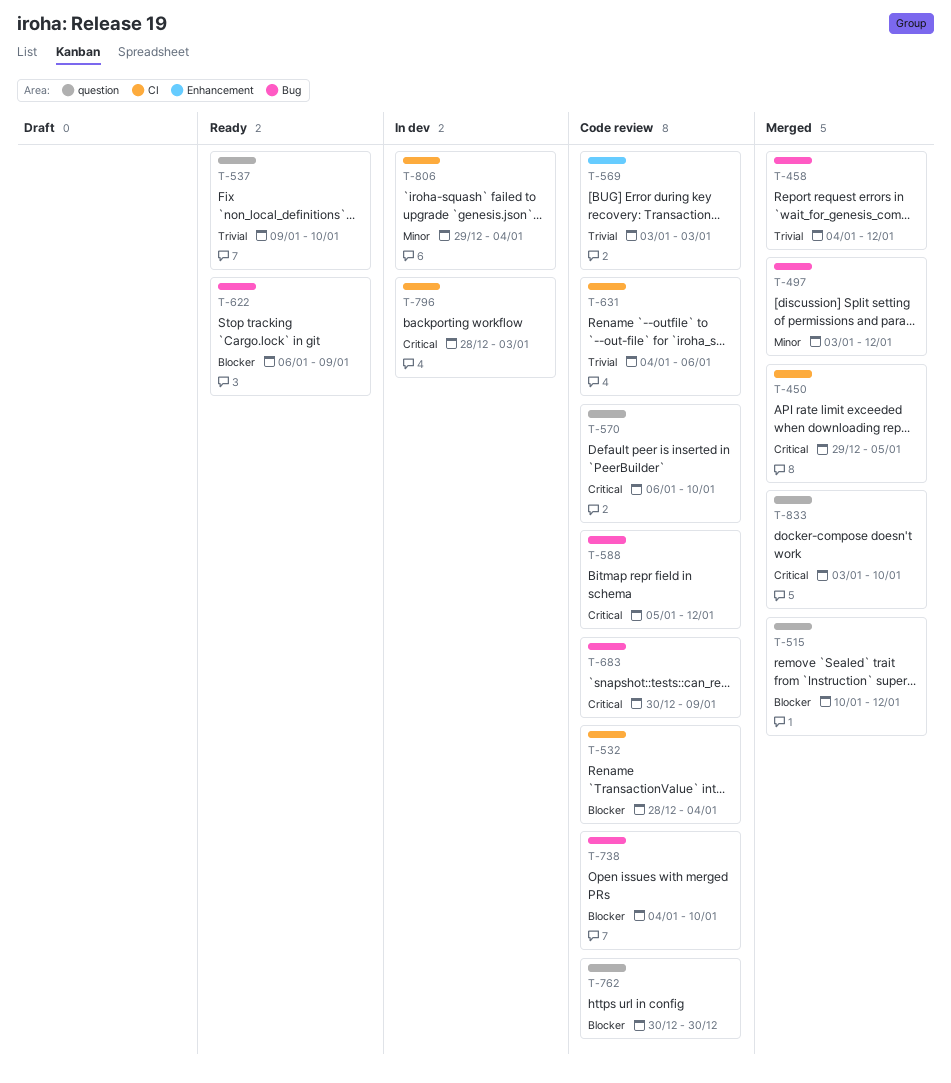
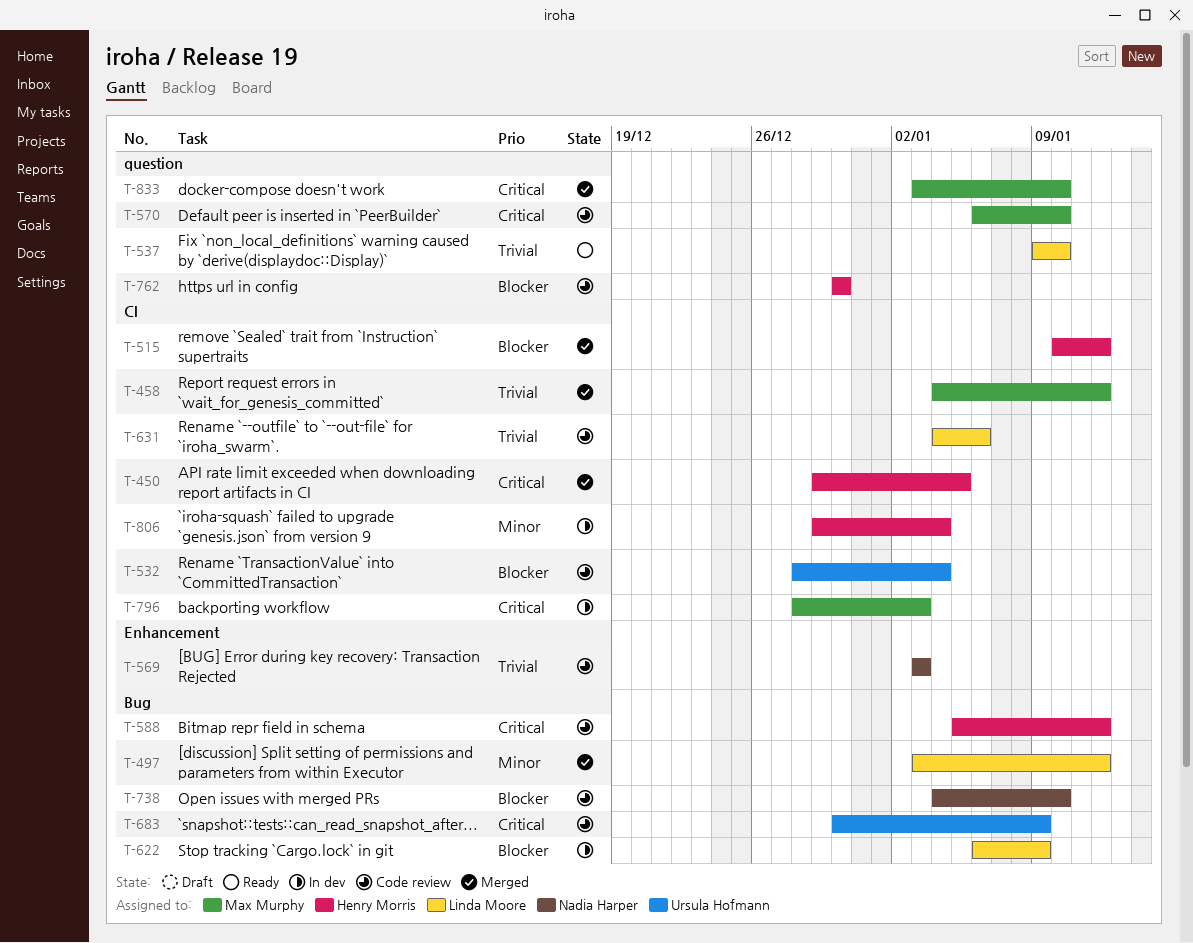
T-458, label: Bug -> CI
T-515, label: question -> CI
T-622, status: Ready -> In dev

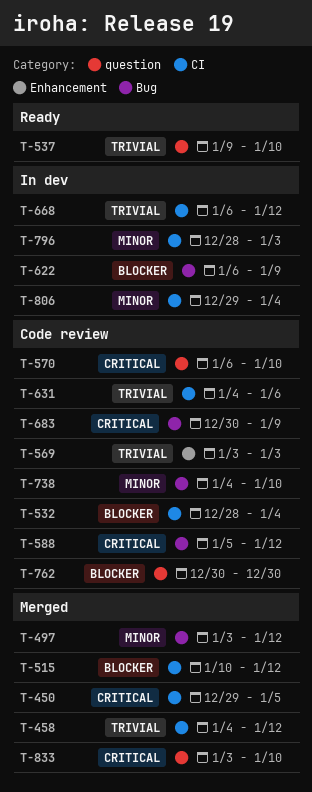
T-668: none -> present
T-738, priority: Blocker -> Minor
T-796, priority: Critical -> Minor

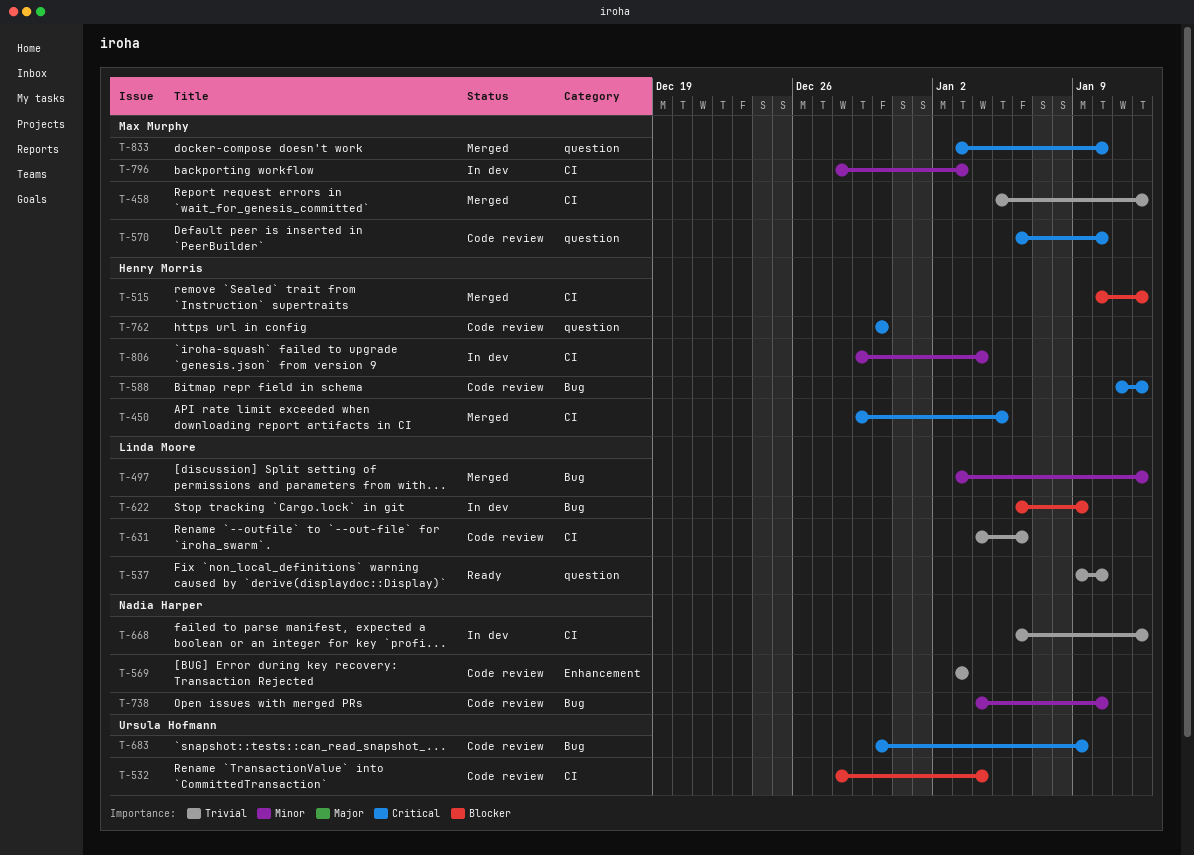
T-458, start: Jan 4 -> Jan 5
T-588, start: Jan 5 -> Jan 11
T-762, priority: Blocker -> Critical

